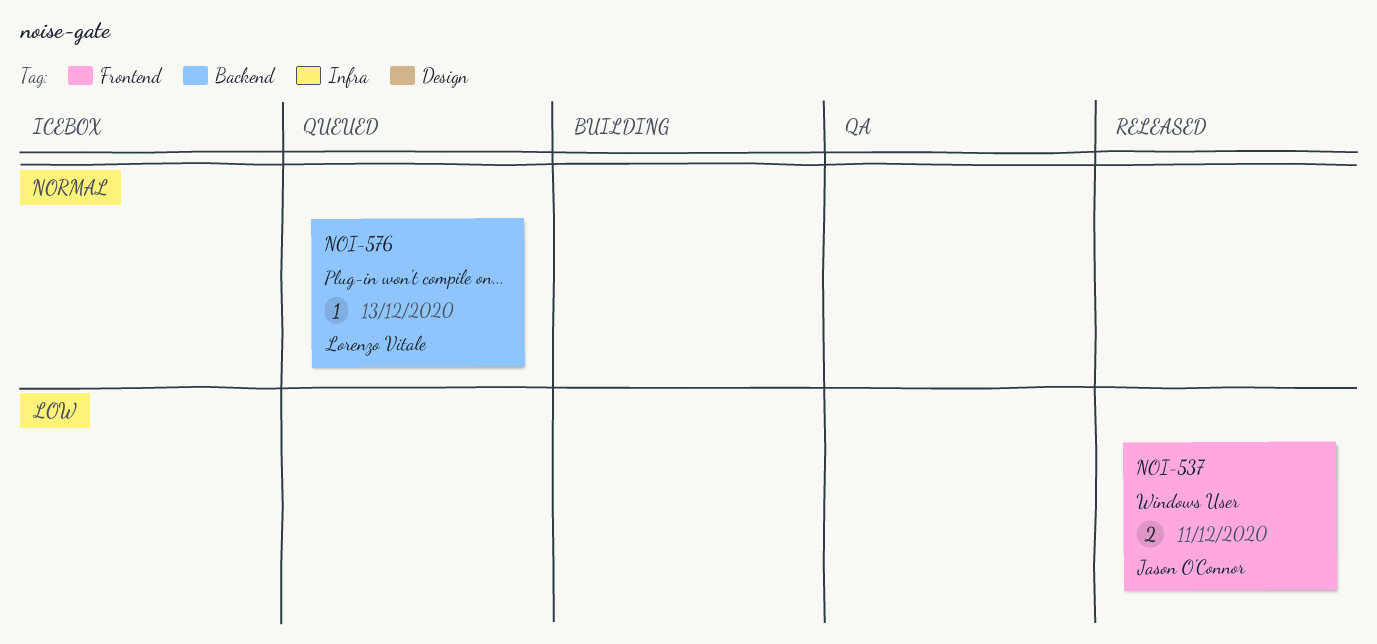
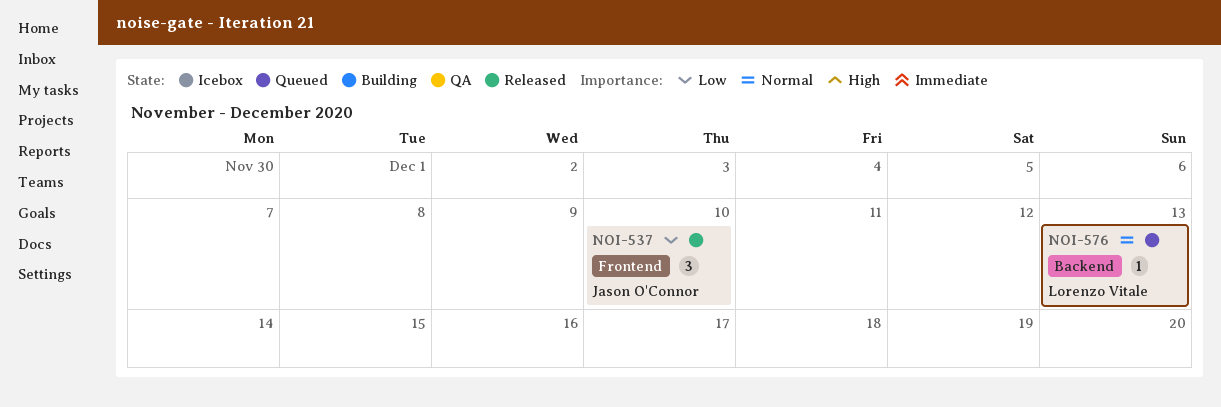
NOI-537, estimate: 2 -> 3
NOI-537, due: Dec 11 -> Dec 10

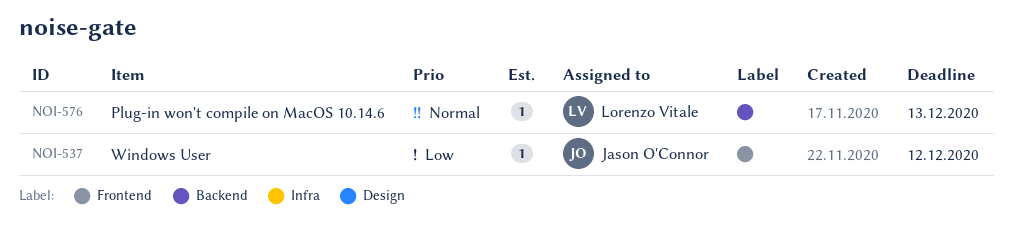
NOI-537, estimate: 3 -> 1
NOI-537, due: Dec 10 -> Dec 12

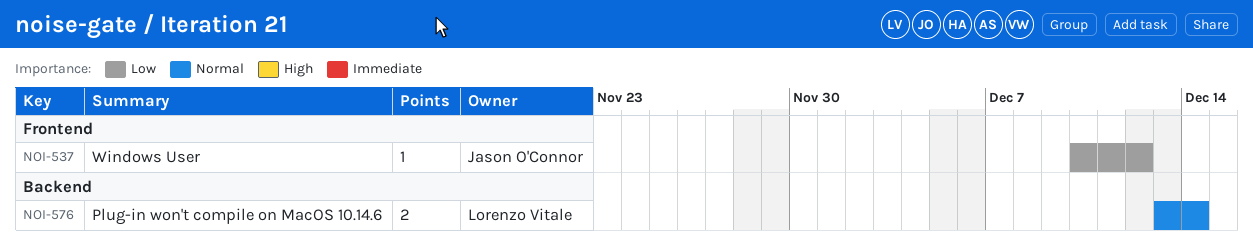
NOI-576, estimate: 1 -> 2
NOI-576, due: Dec 13 -> Dec 14

